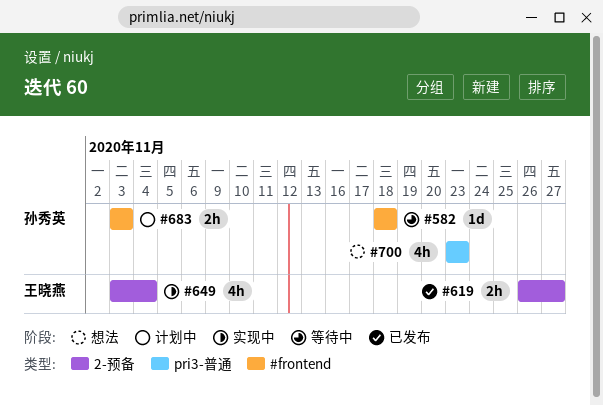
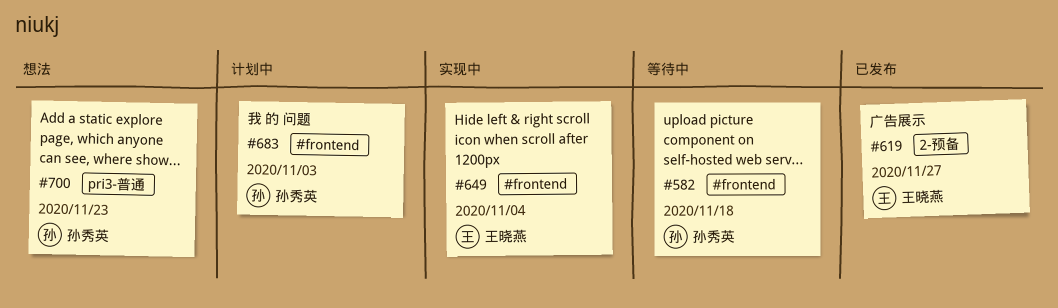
#649, label: 2-预备 -> #frontend

